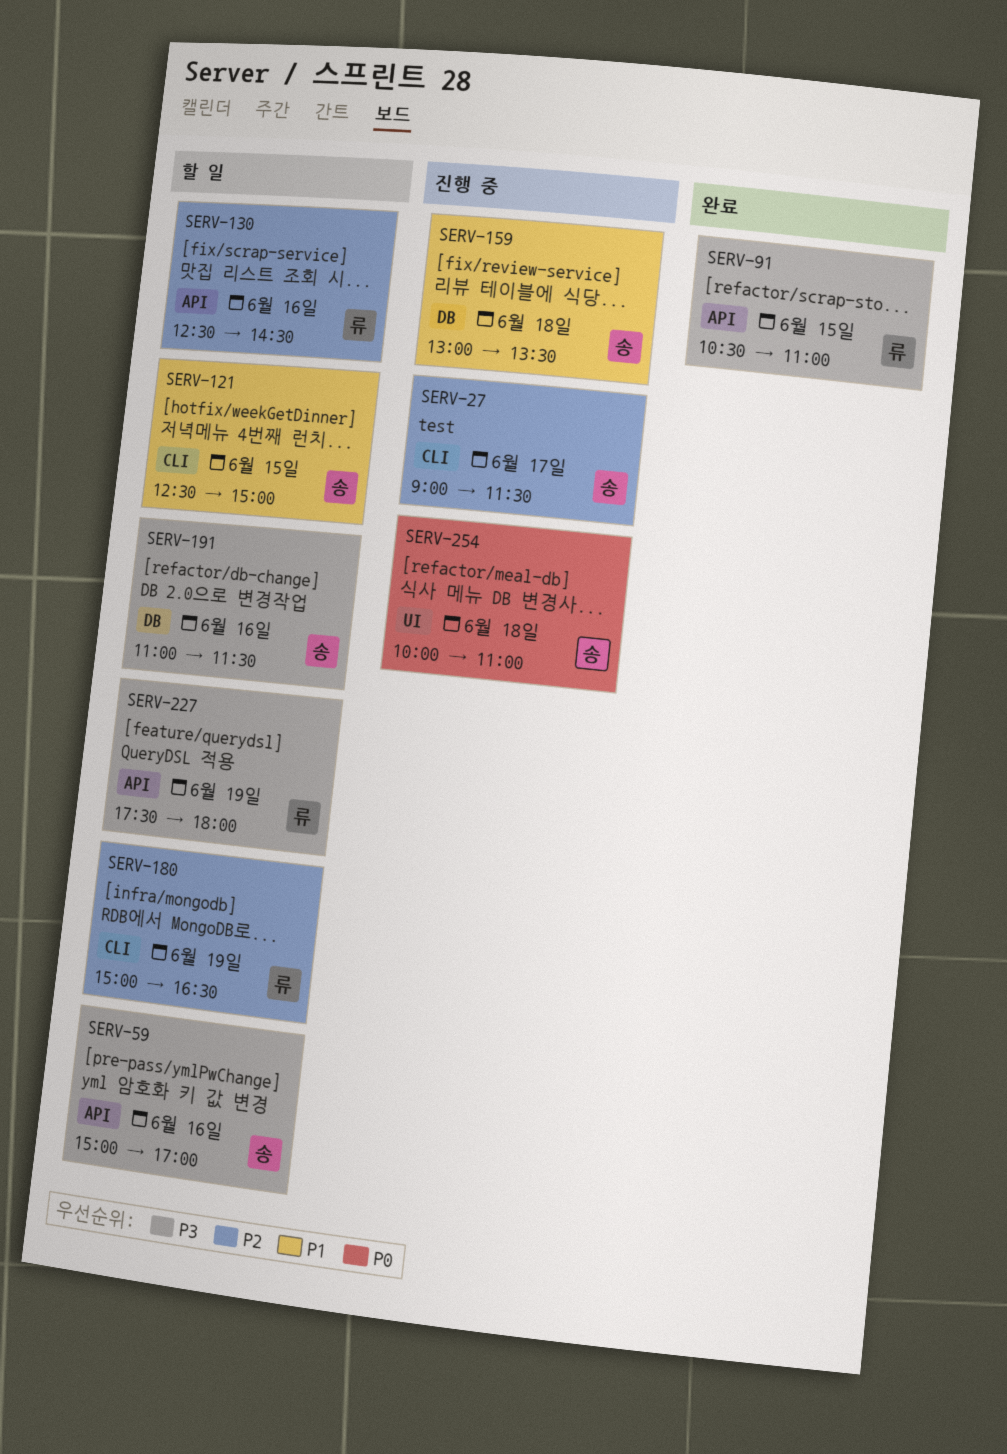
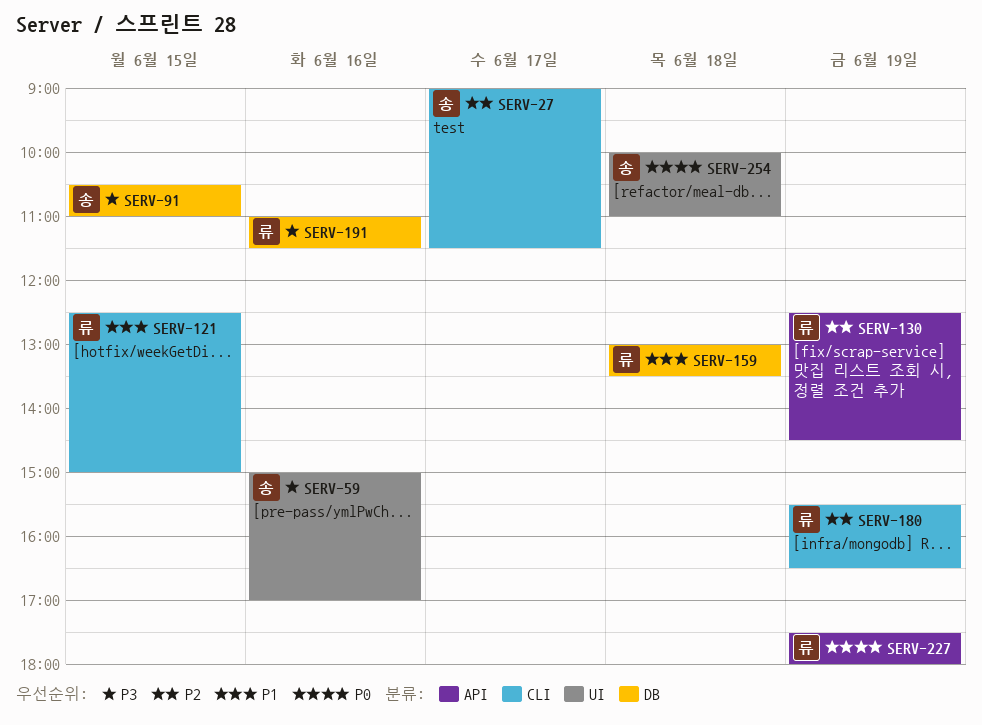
SERV-59, label: API -> UI
SERV-91, owner: 류 -> 송
SERV-91, label: API -> DB
SERV-121, owner: 송 -> 류
SERV-130, day: Jun 16 -> Jun 19
SERV-159, owner: 송 -> 류
SERV-180, begins: 15:00 -> 15:30
SERV-191, owner: 송 -> 류
SERV-227, priority: P3 -> P0

